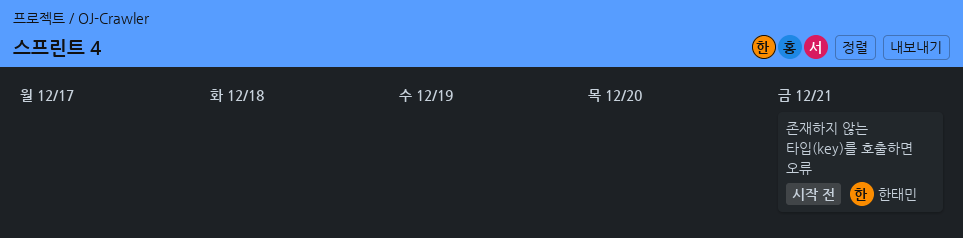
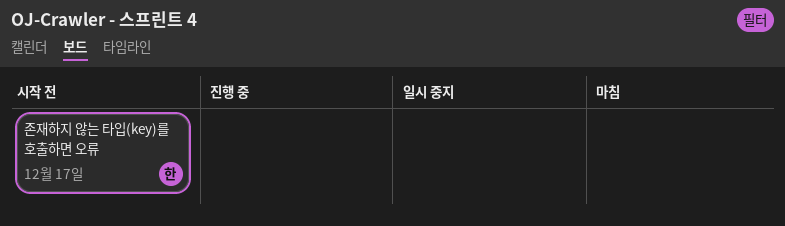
존재하지 않는 타입(key)를 호출하면 오류, due: Dec 21 -> Dec 17

